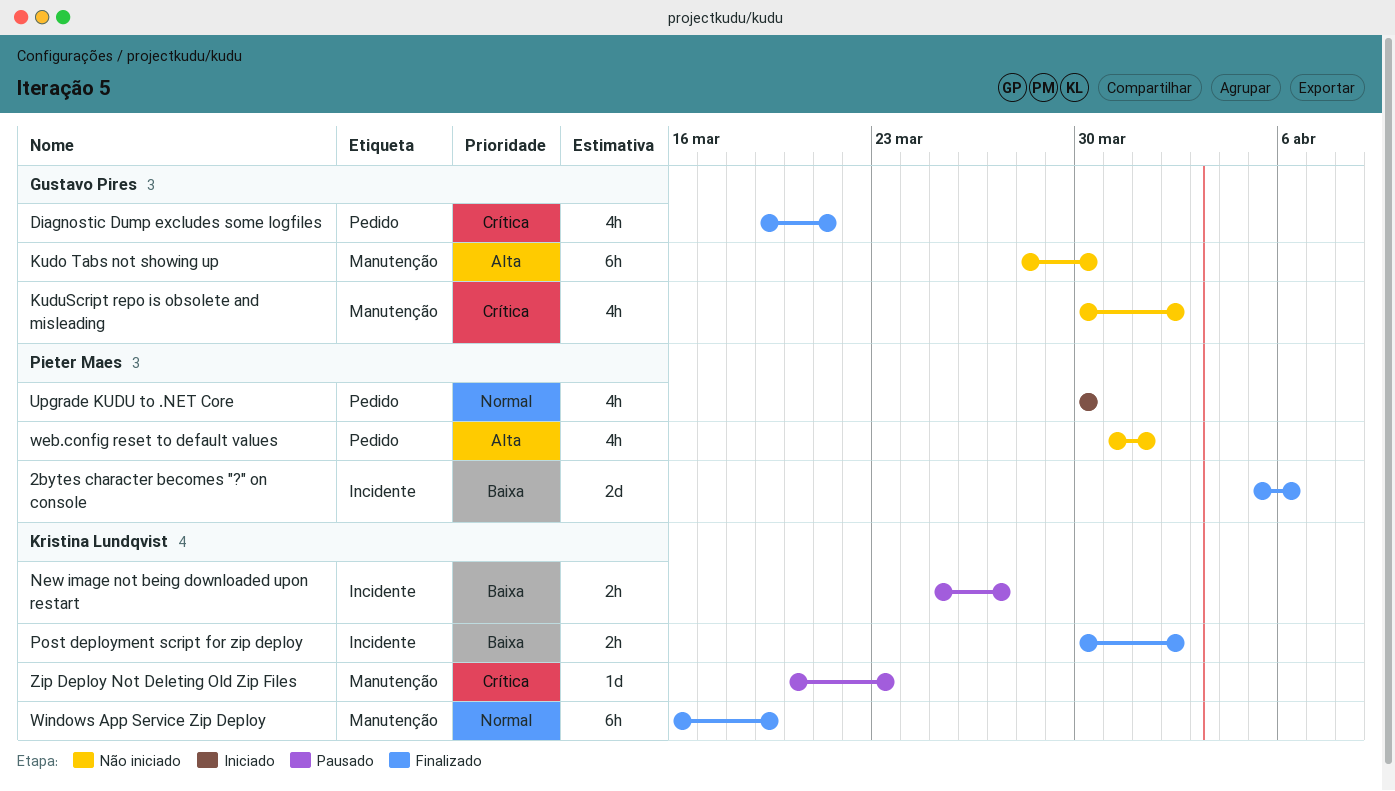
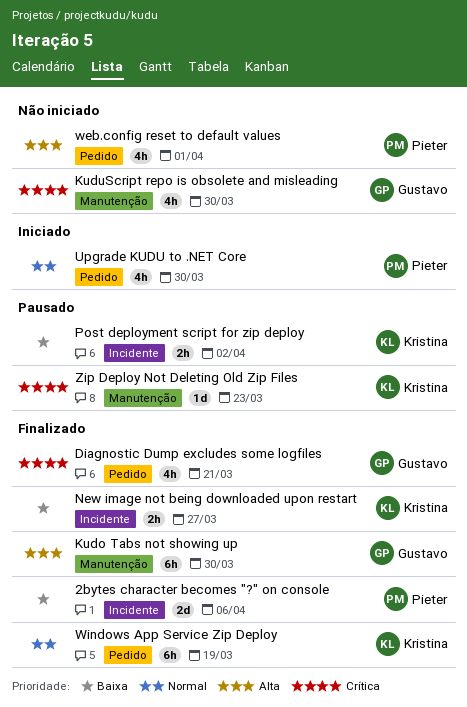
Kudo Tabs not showing up, status: Não iniciado -> Finalizado
KuduScript repo is obsolete and misleading, due: Apr 2 -> Mar 30
New image not being downloaded upon restart, status: Pausado -> Finalizado
Post deployment script for zip deploy, status: Finalizado -> Pausado
Windows App Service Zip Deploy, label: Manutenção -> Pedido

